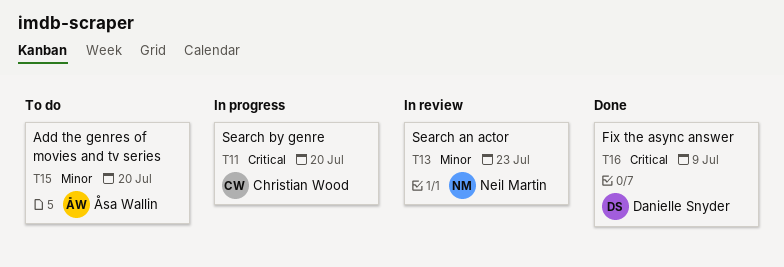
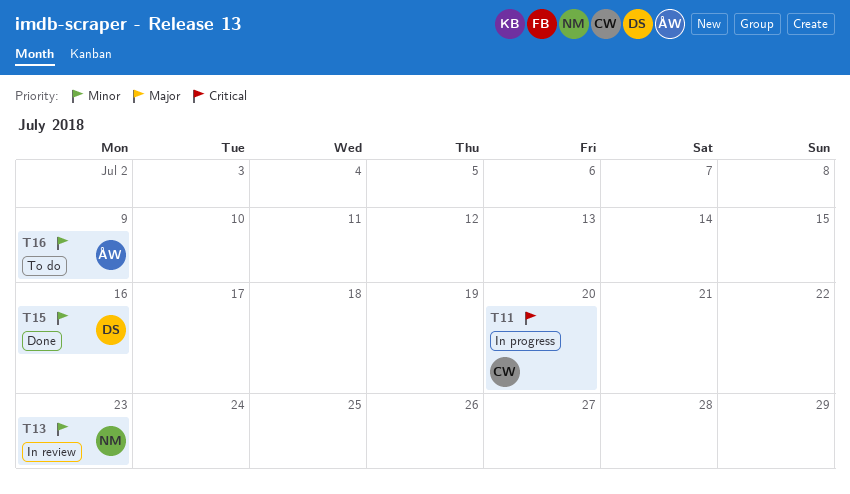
T15, status: To do -> Done
T15, owner: Åsa Wallin -> Danielle Snyder
T15, due: Jul 20 -> Jul 16
T16, status: Done -> To do
T16, owner: Danielle Snyder -> Åsa Wallin
T16, priority: Critical -> Minor

